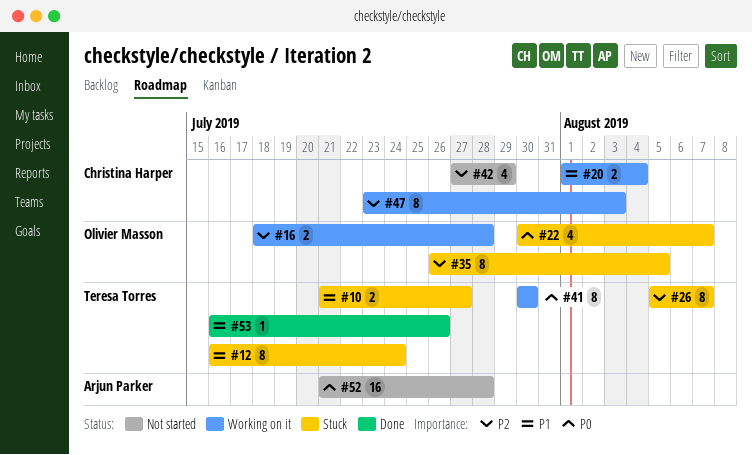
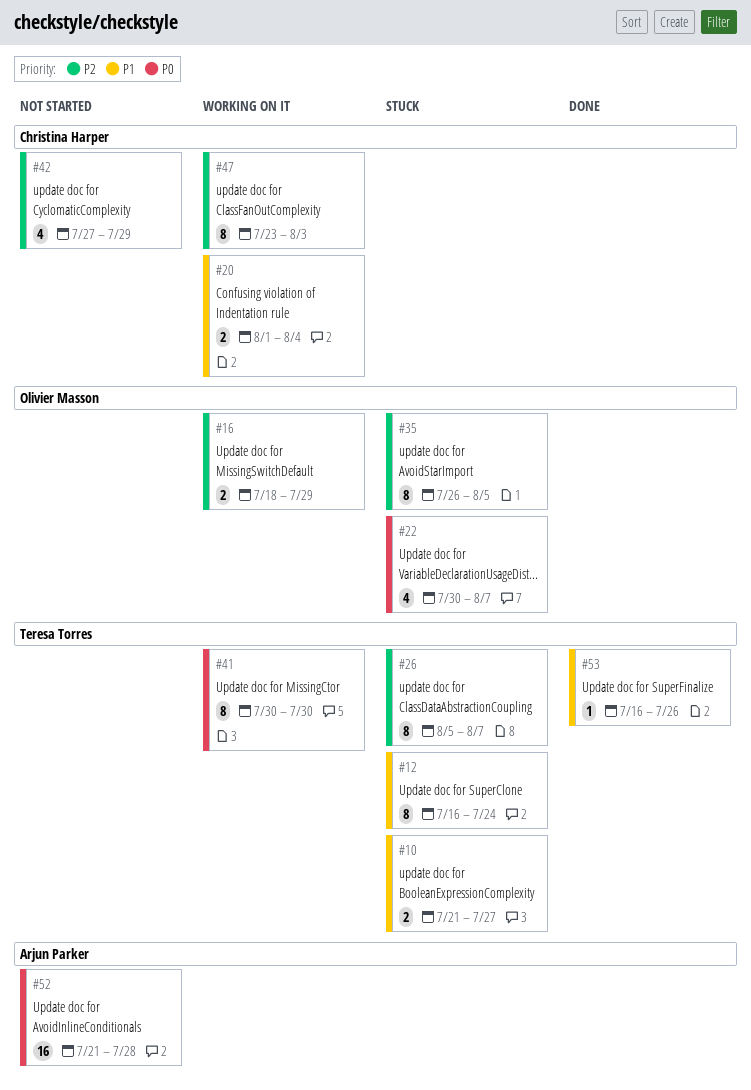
#16, due: Jul 28 -> Jul 29

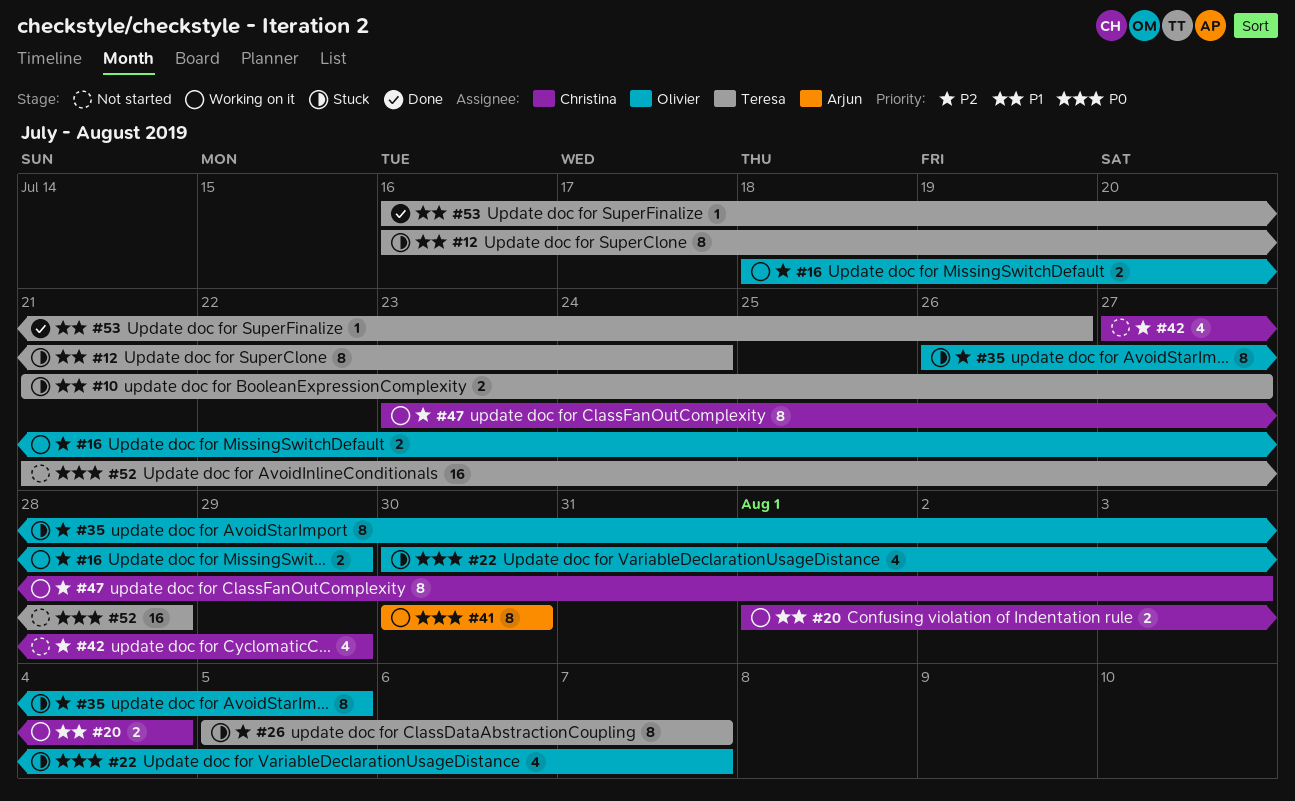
#41, owner: Teresa Torres -> Arjun Parker
#52, owner: Arjun Parker -> Teresa Torres

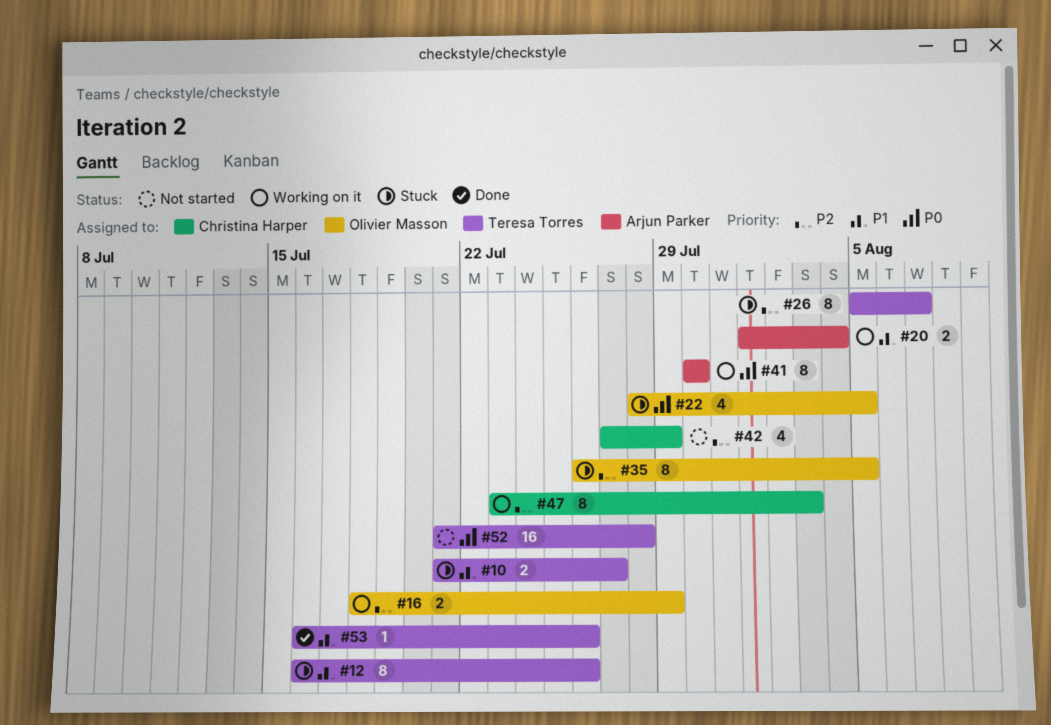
#12, due: Jul 24 -> Jul 26
#20, owner: Christina Harper -> Arjun Parker
#22, start: Jul 30 -> Jul 28
#22, due: Aug 7 -> Aug 5

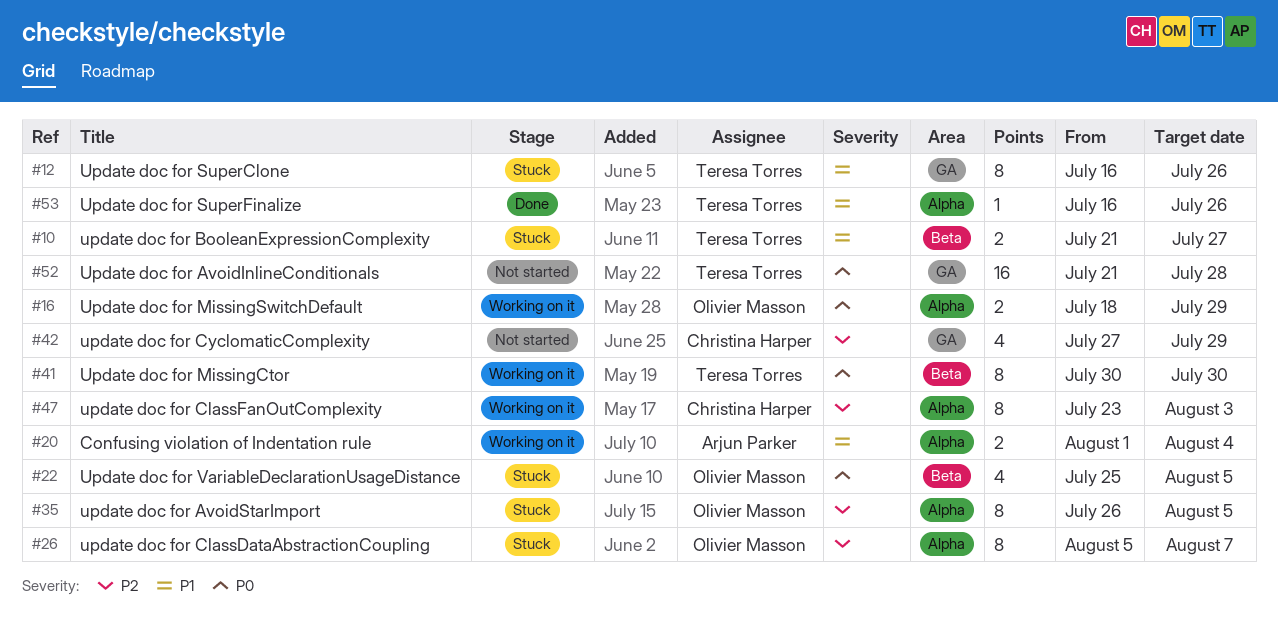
#16, priority: P2 -> P0
#22, start: Jul 28 -> Jul 25
#26, owner: Teresa Torres -> Olivier Masson
#41, owner: Arjun Parker -> Teresa Torres

